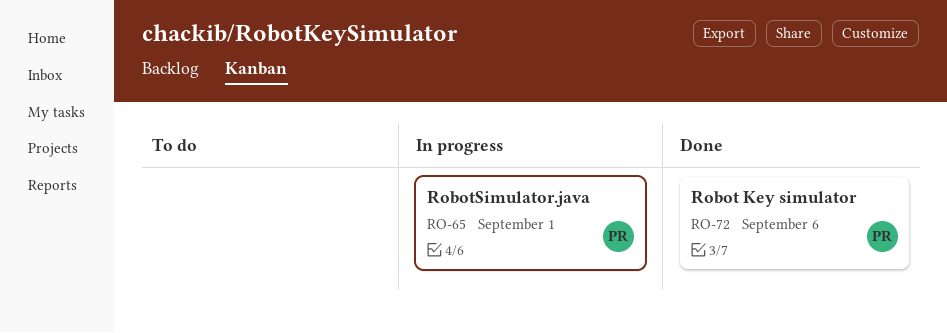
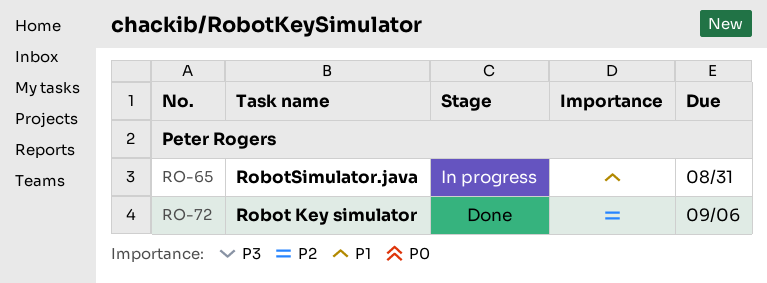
RO-65, due: Sep 1 -> Aug 31

